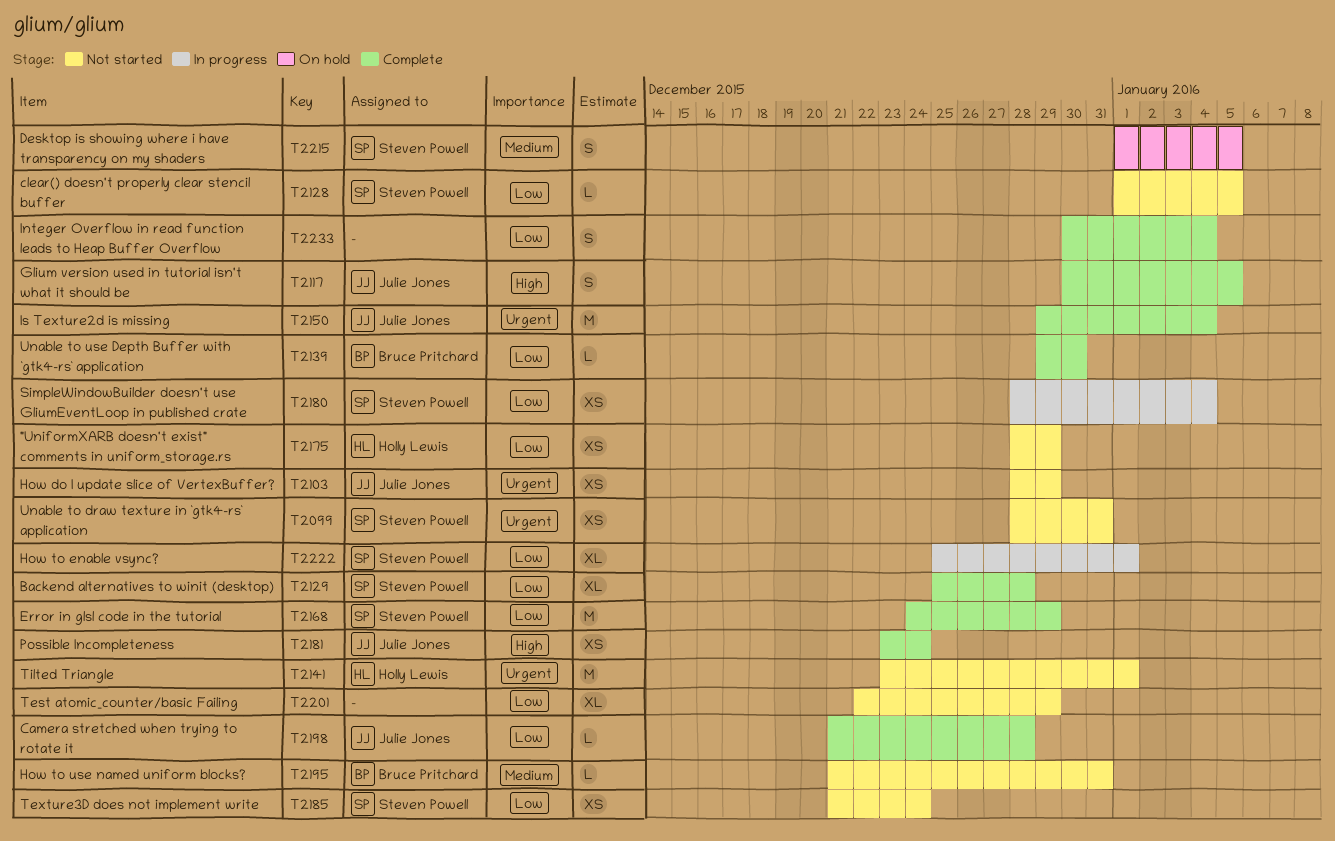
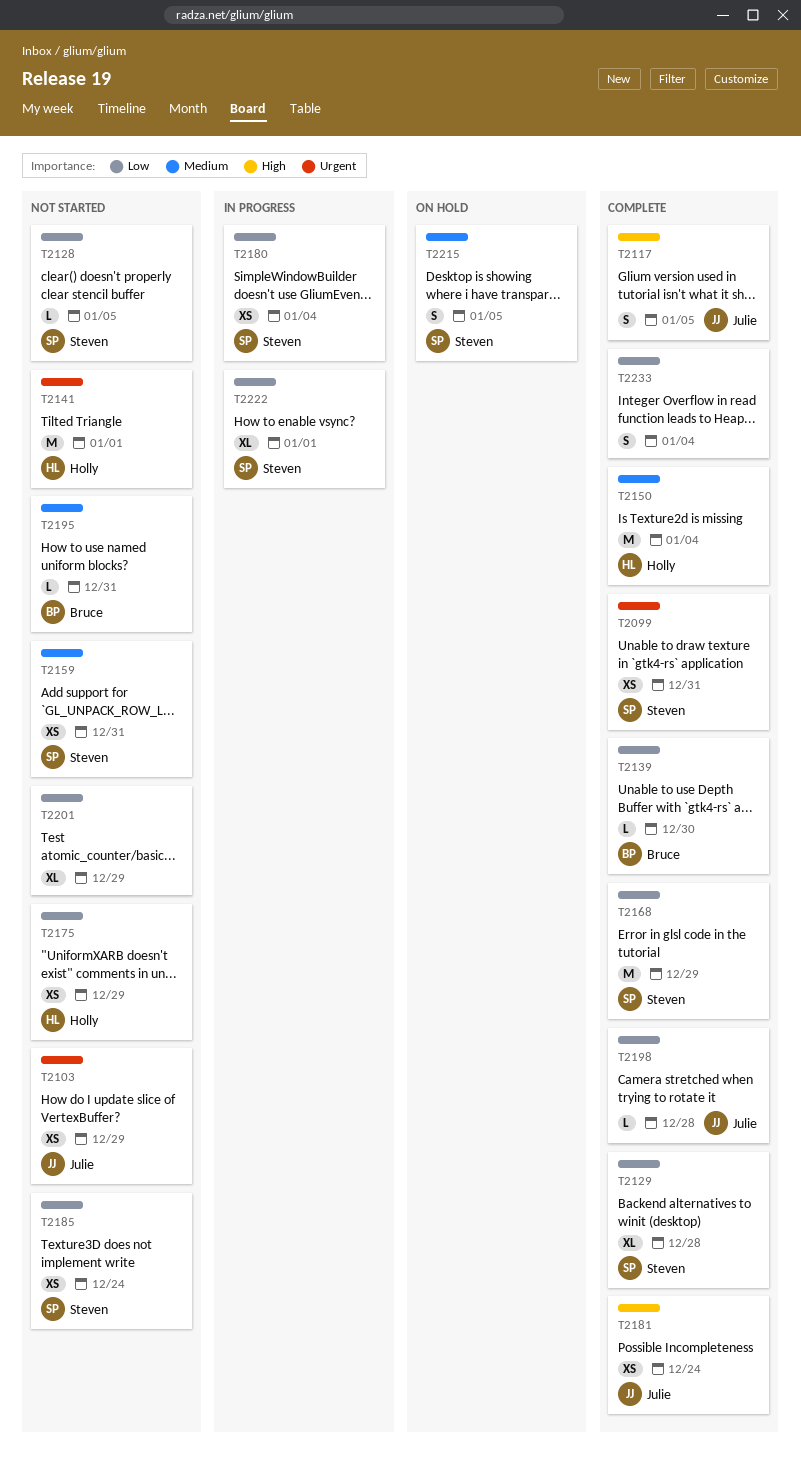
T2099, status: Not started -> Complete
T2150, owner: Julie Jones -> Holly Lewis
T2150, priority: Urgent -> Medium
T2159: none -> present

